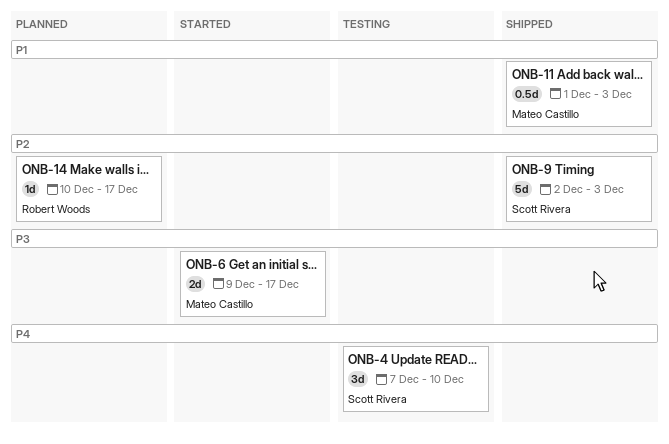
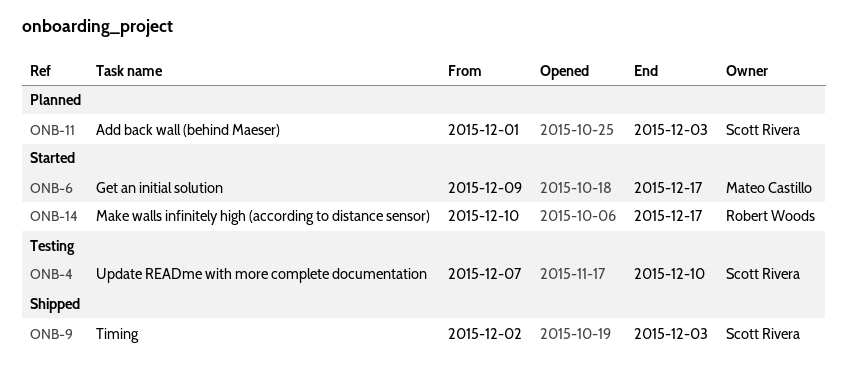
ONB-11, status: Shipped -> Planned
ONB-11, owner: Mateo Castillo -> Scott Rivera
ONB-14, status: Planned -> Started

